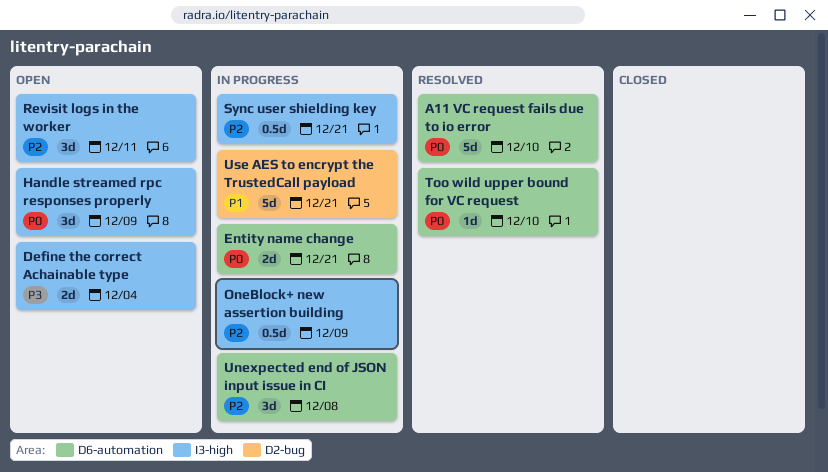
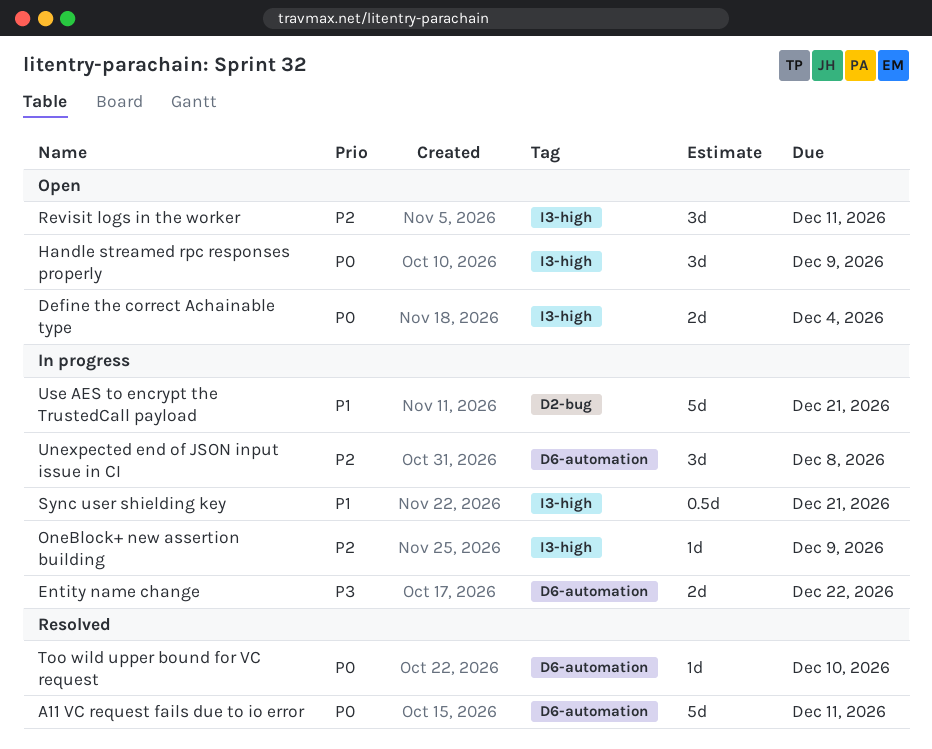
A11 VC request fails due to io error, due: Dec 10 -> Dec 11
Define the correct Achainable type, priority: P3 -> P0
Entity name change, priority: P0 -> P3
Entity name change, due: Dec 21 -> Dec 22
OneBlock+ new assertion building, estimate: 0.5d -> 1d
Sync user shielding key, priority: P2 -> P1

